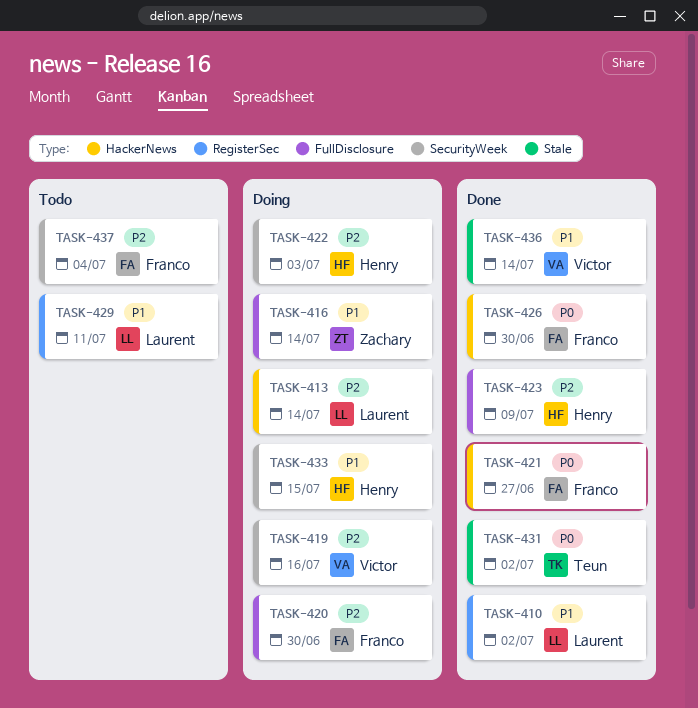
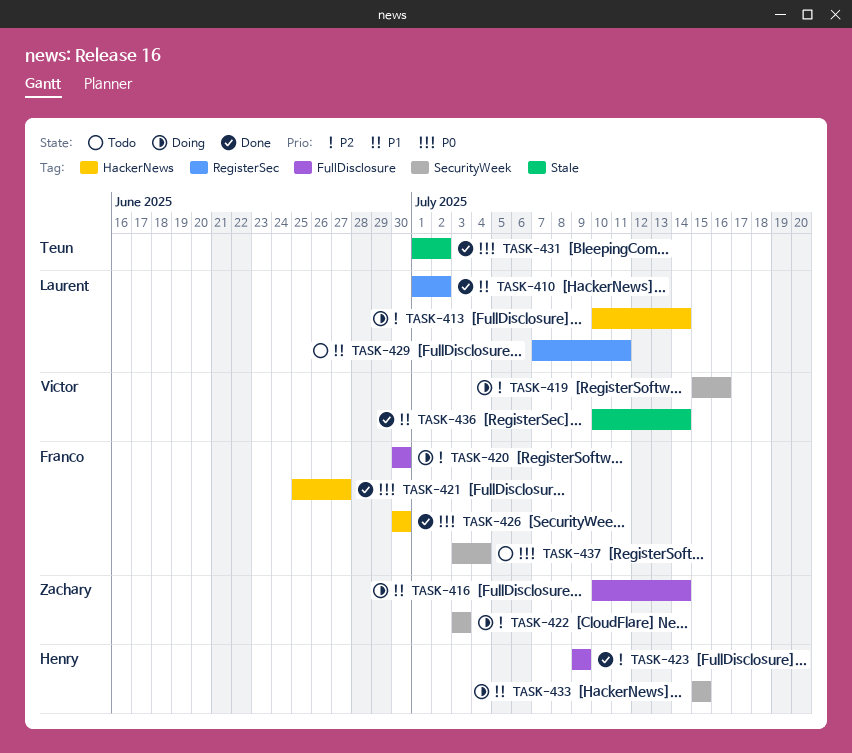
TASK-422, owner: Henry -> Zachary
TASK-437, priority: P2 -> P0

